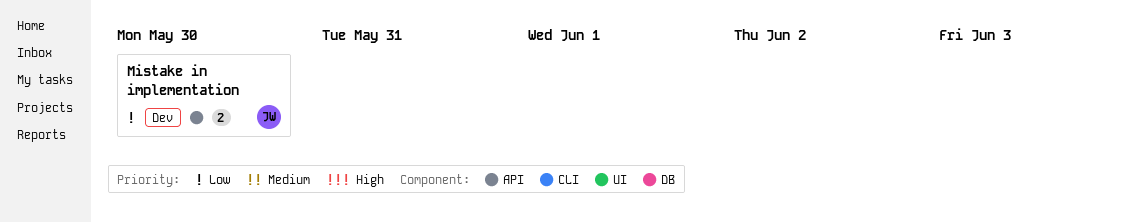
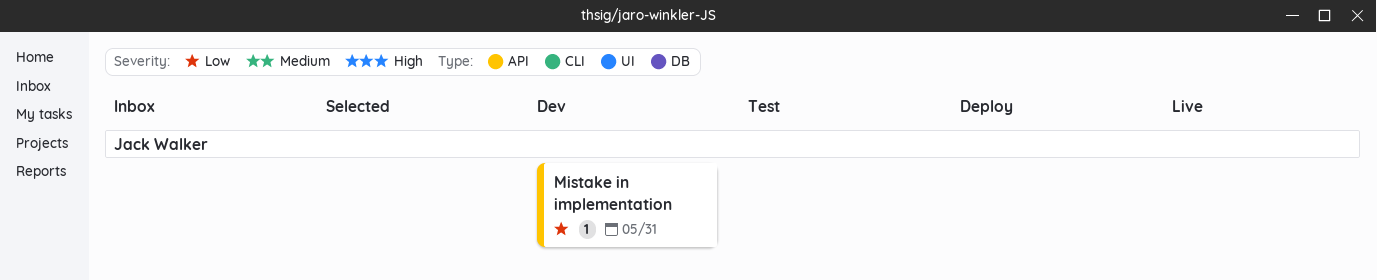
Mistake in implementation, estimate: 2 -> 1
Mistake in implementation, due: May 30 -> May 31

